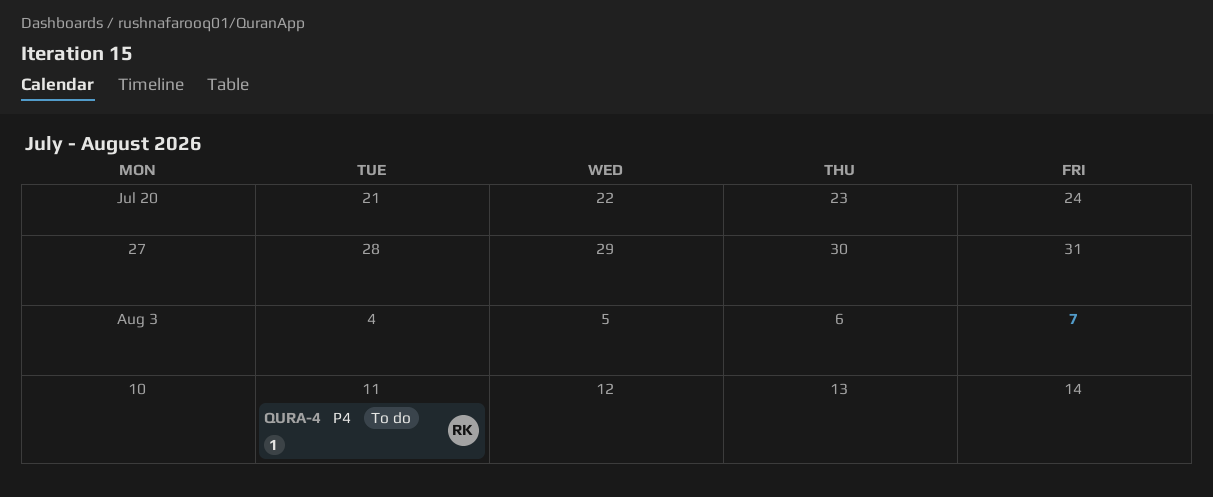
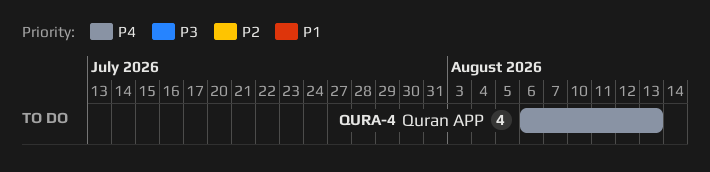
QURA-4, estimate: 1 -> 4
QURA-4, due: Aug 11 -> Aug 13

